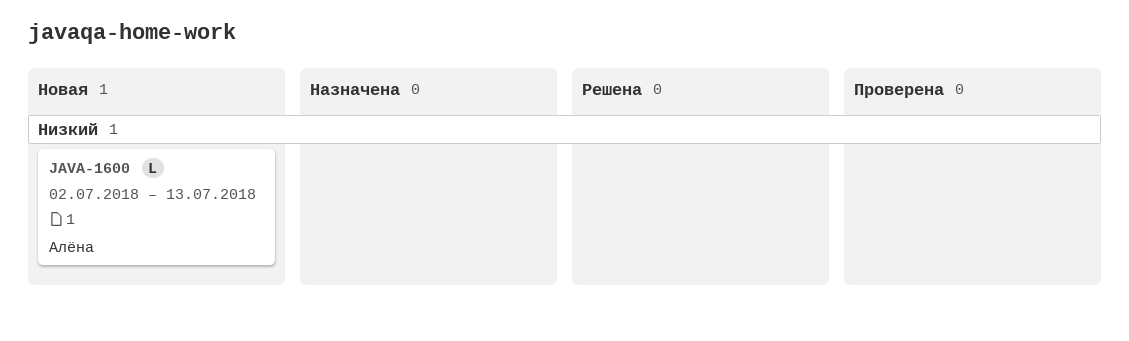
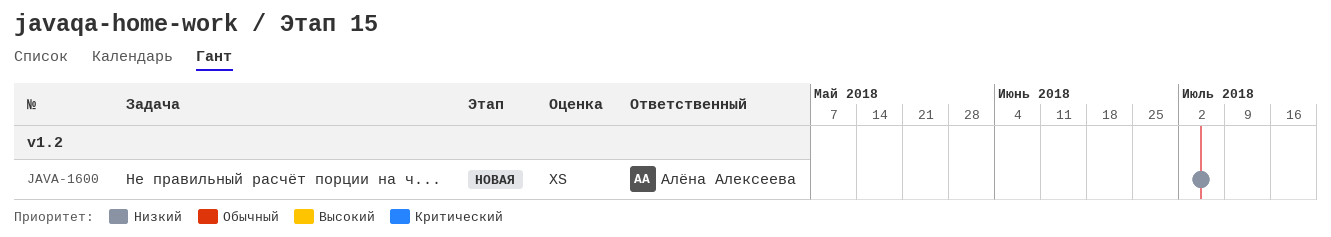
JAVA-1600, estimate: L -> XS
JAVA-1600, due: Jul 13 -> Jul 6

